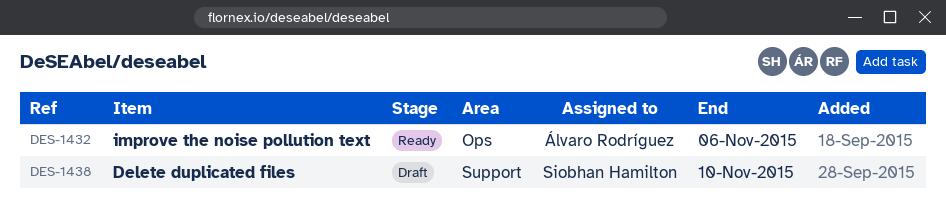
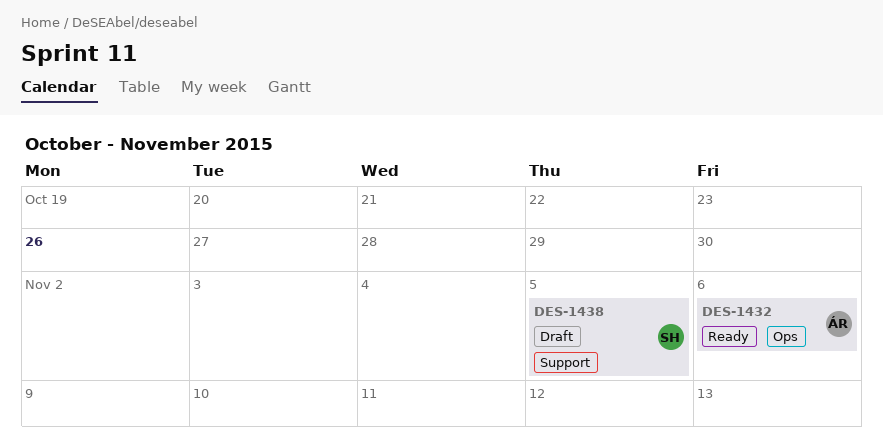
DES-1438, due: Nov 10 -> Nov 5

